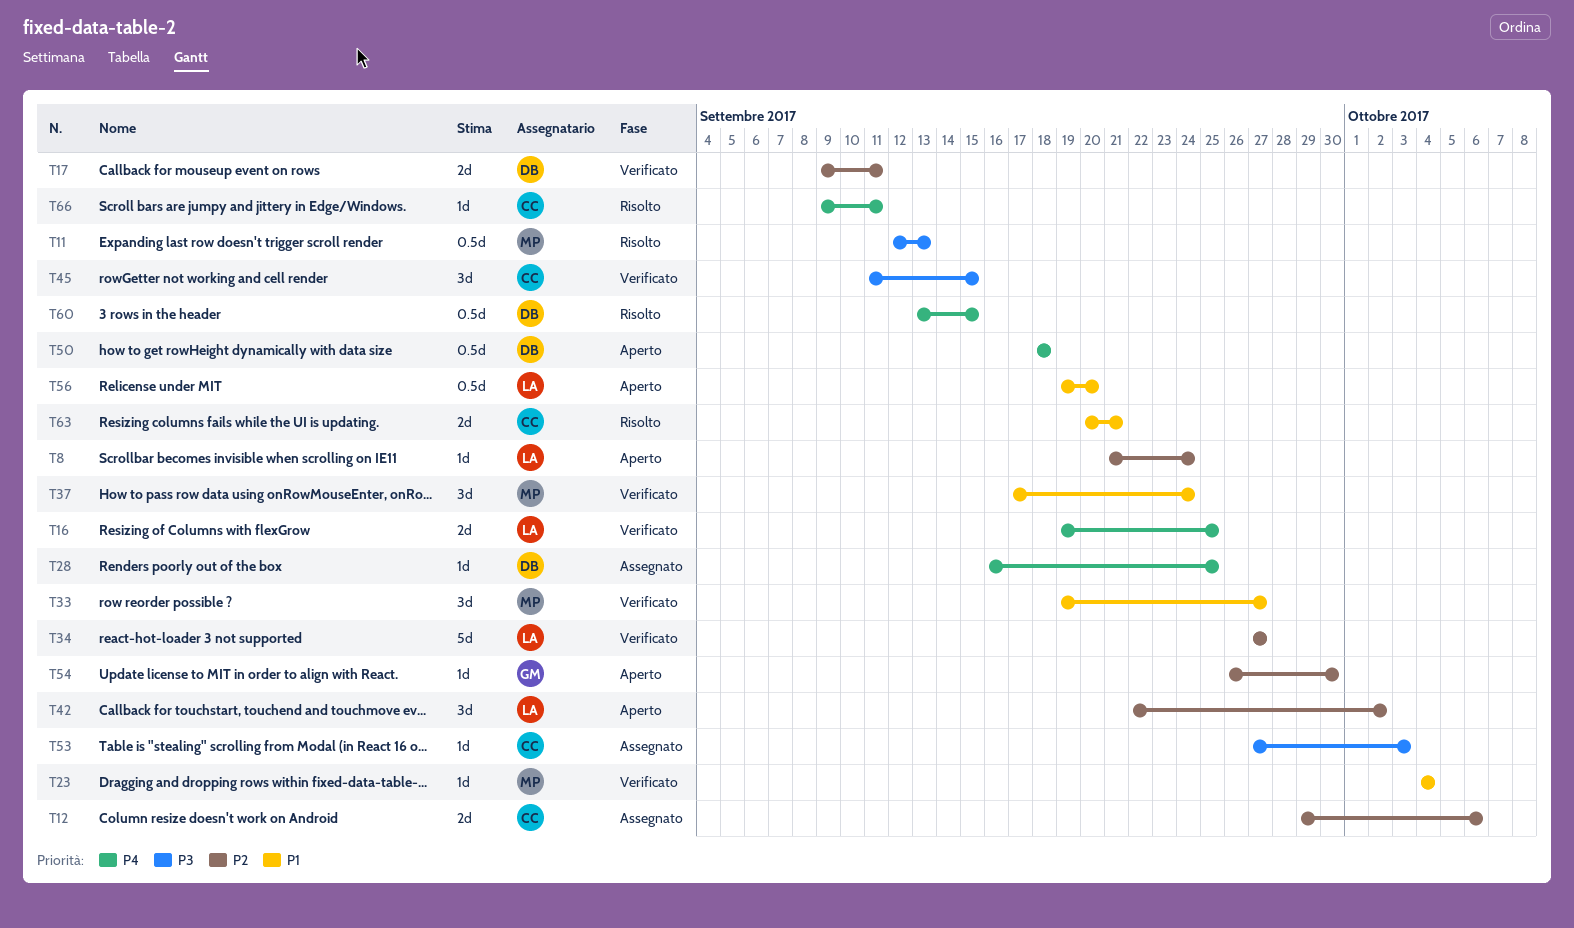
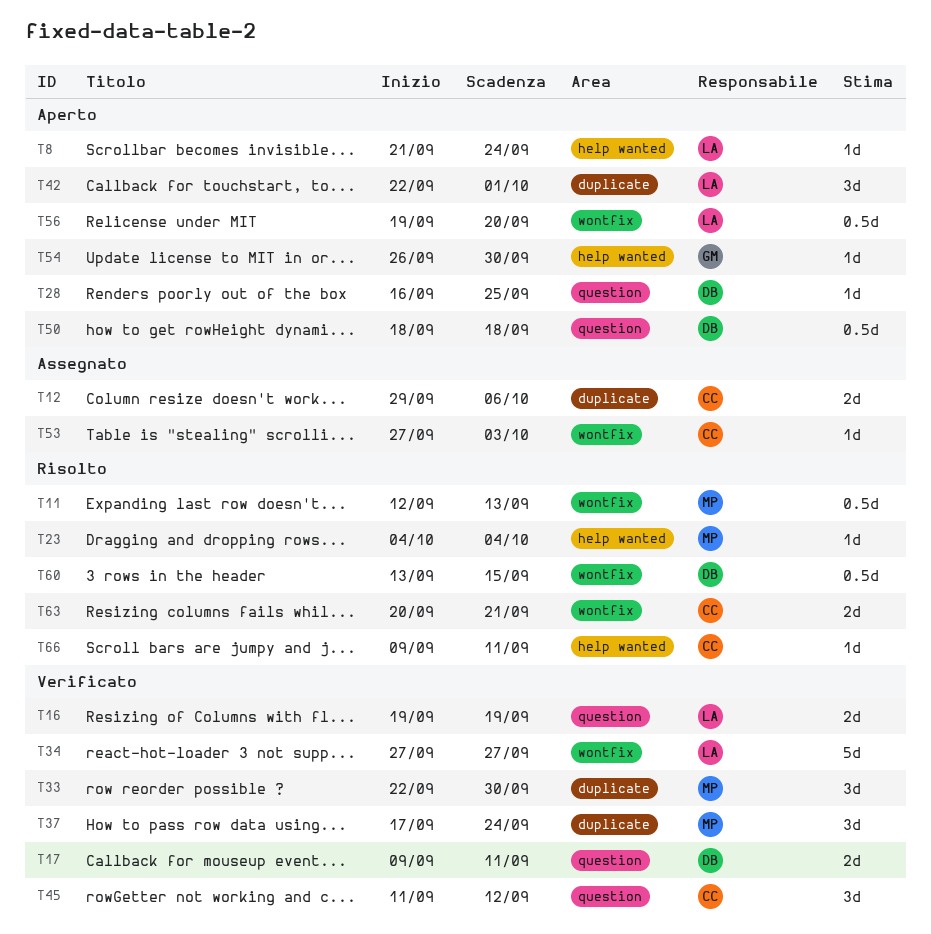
T16, due: Sep 25 -> Sep 19
T23, status: Verificato -> Risolto
T28, status: Assegnato -> Aperto
T33, start: Sep 19 -> Sep 22
T33, due: Sep 27 -> Sep 30
T42, due: Oct 2 -> Oct 1
T45, due: Sep 15 -> Sep 12

